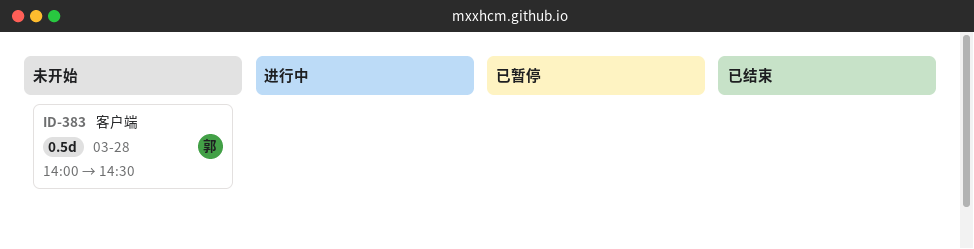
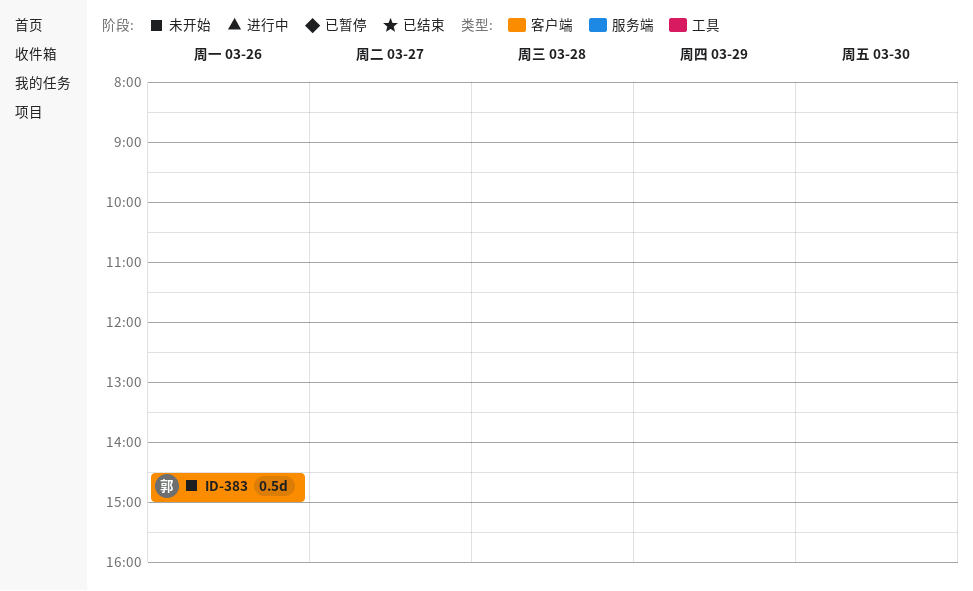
ID-383, day: Mar 28 -> Mar 26
ID-383, begins: 14:00 -> 14:30
ID-383, ends: 14:30 -> 15:00

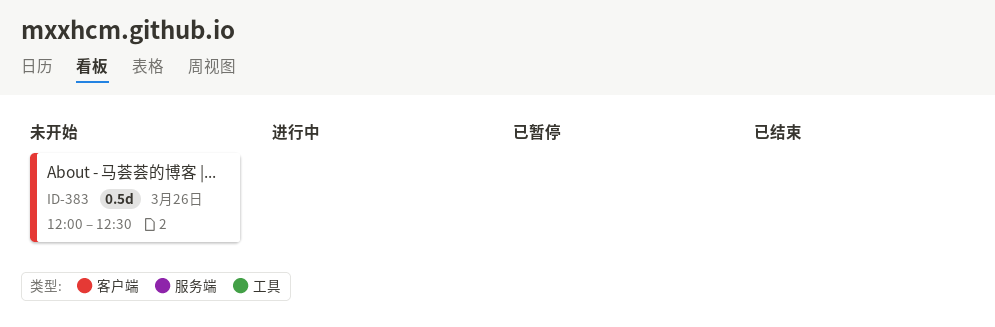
ID-383, begins: 14:30 -> 12:00
ID-383, ends: 15:00 -> 12:30

